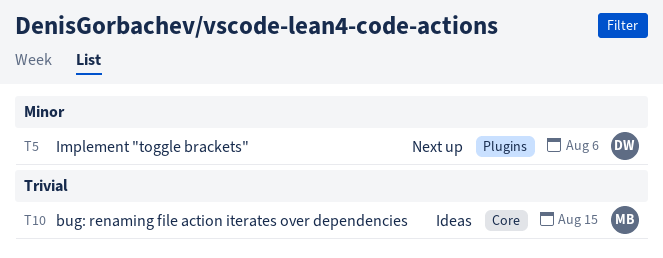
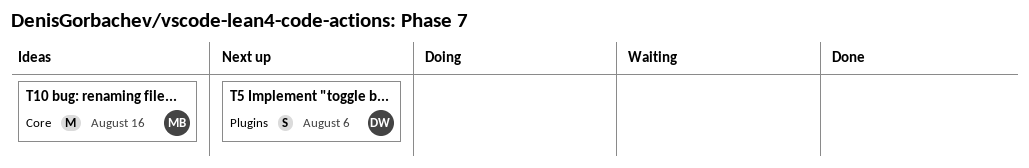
T10, due: Aug 15 -> Aug 16

